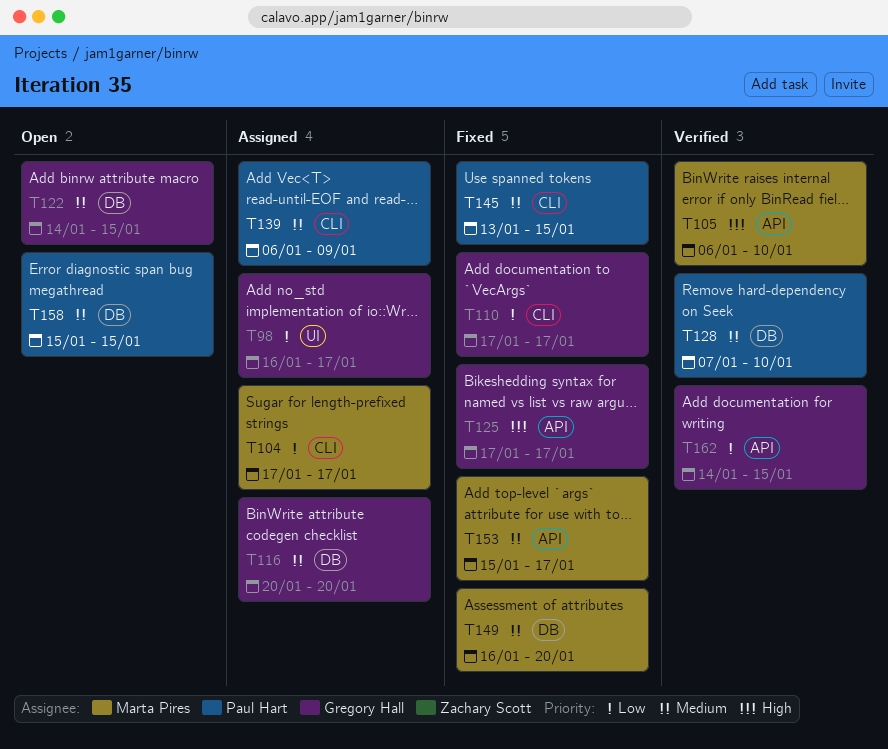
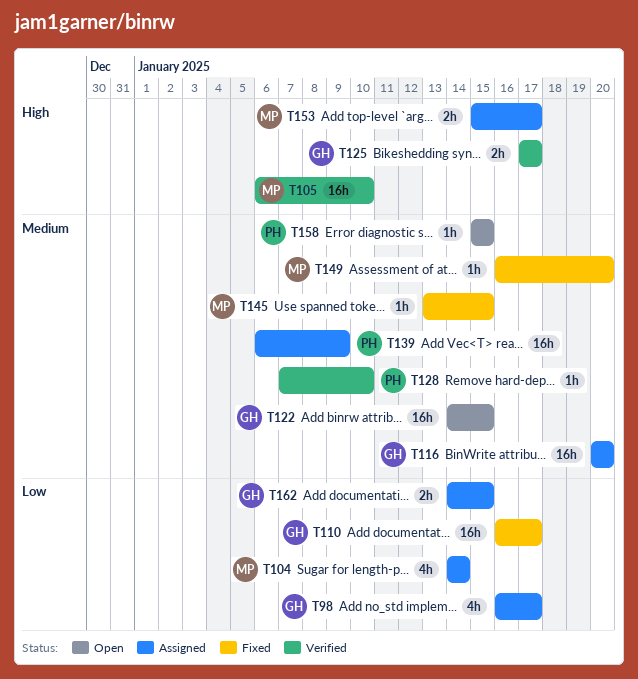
T104, start: Jan 17 -> Jan 14
T104, due: Jan 17 -> Jan 14
T110, start: Jan 17 -> Jan 16
T125, status: Fixed -> Verified
T145, owner: Paul Hart -> Marta Pires
T153, status: Fixed -> Assigned
T153, priority: Medium -> High
T162, status: Verified -> Assigned

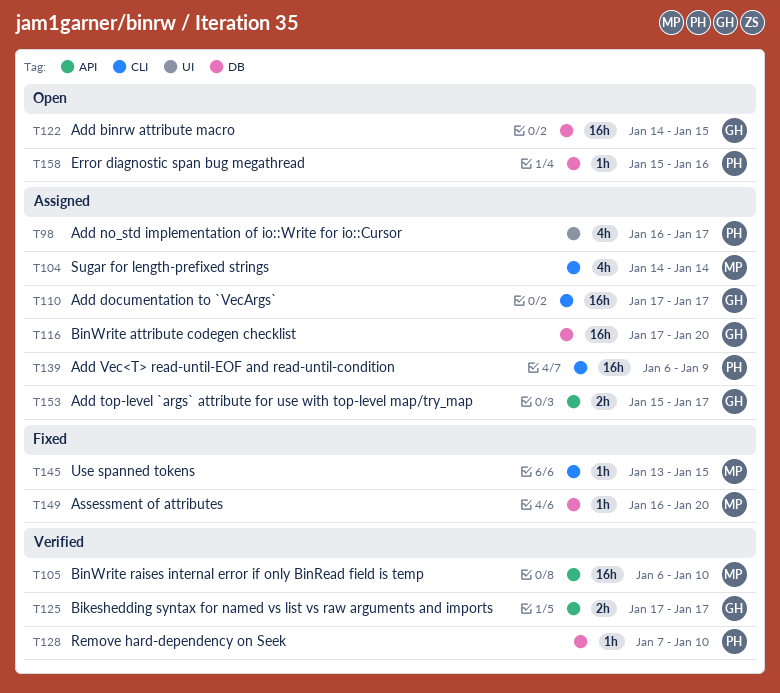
T98, owner: GH -> PH
T110, status: Fixed -> Assigned
T110, start: Jan 16 -> Jan 17
T116, start: Jan 20 -> Jan 17
T153, owner: MP -> GH
T158, due: Jan 15 -> Jan 16
T162: present -> none

